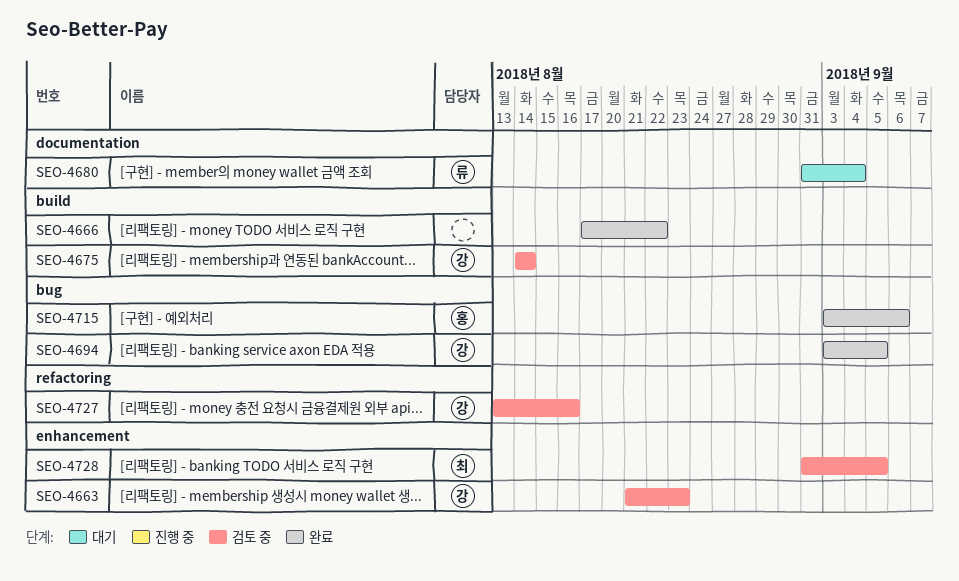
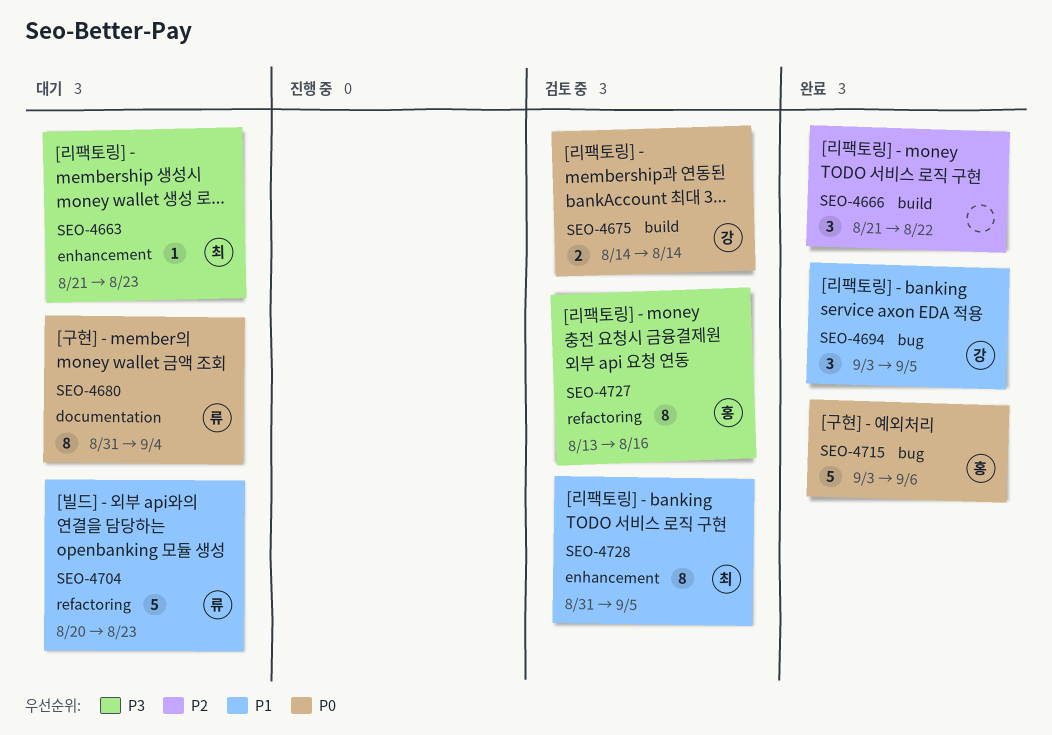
SEO-4663, status: 검토 중 -> 대기
SEO-4663, owner: 강 -> 최
SEO-4666, start: Aug 17 -> Aug 21
SEO-4704: none -> present
SEO-4727, owner: 강 -> 홍

